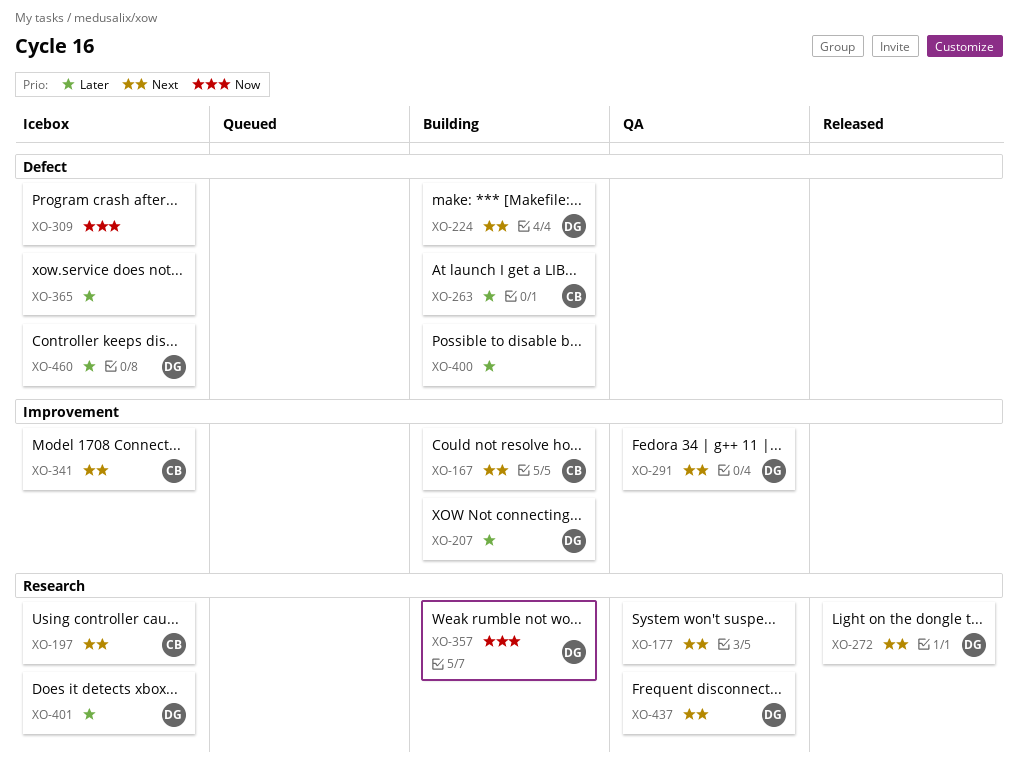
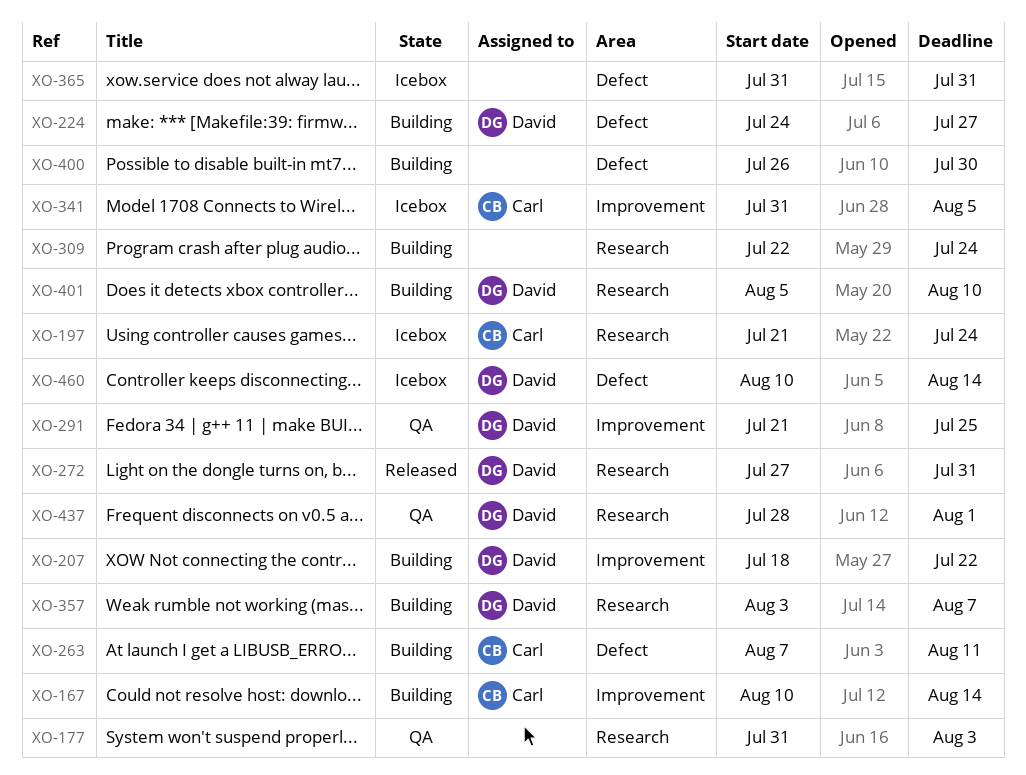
XO-309, status: Icebox -> Building
XO-309, label: Defect -> Research
XO-401, status: Icebox -> Building

